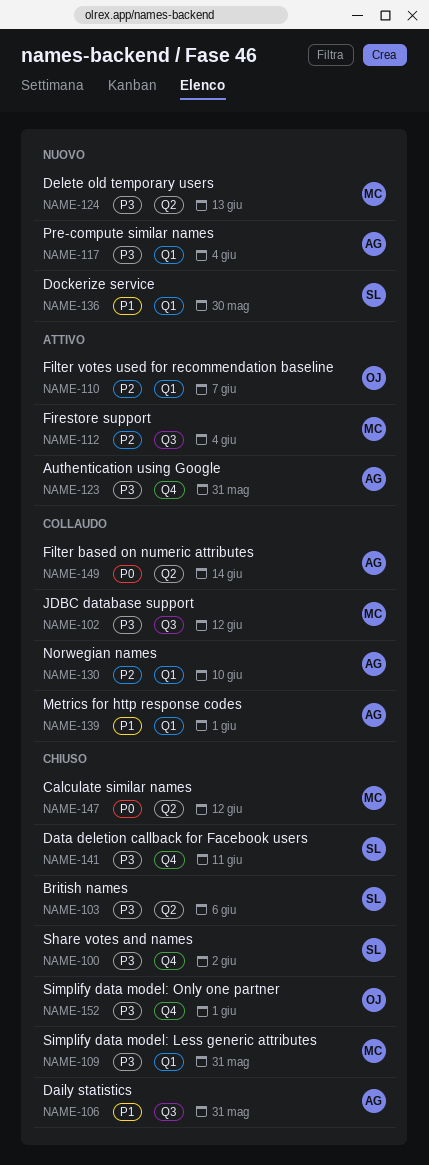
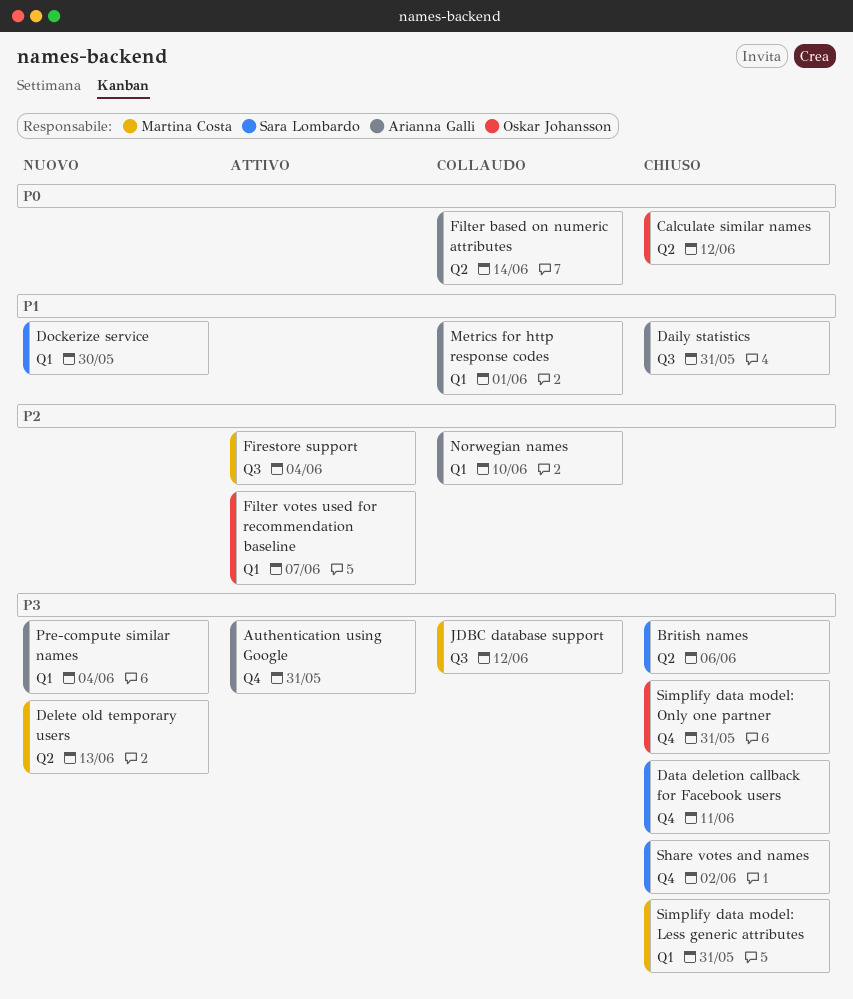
Calculate similar names, owner: Martina Costa -> Oskar Johansson
Simplify data model: Only one partner, due: Jun 1 -> May 31

